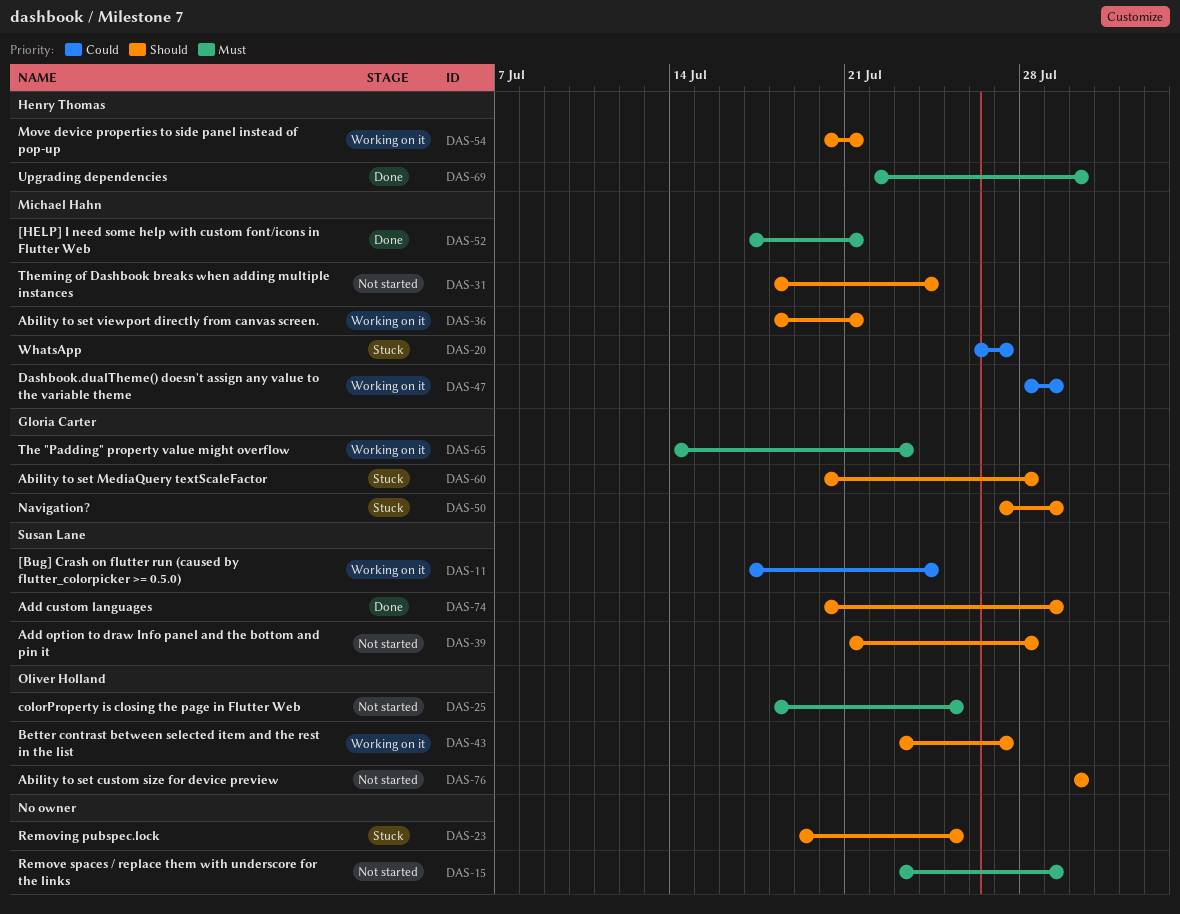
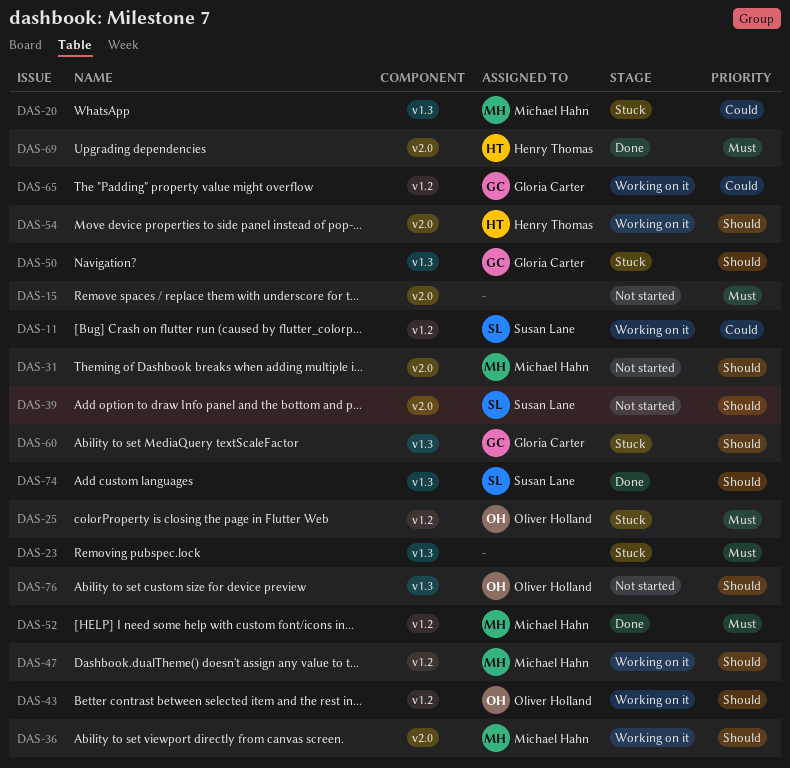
DAS-23, priority: Should -> Must
DAS-25, status: Not started -> Stuck
DAS-47, priority: Could -> Should
DAS-65, priority: Must -> Could

